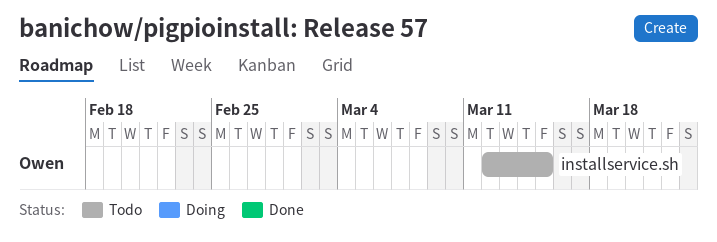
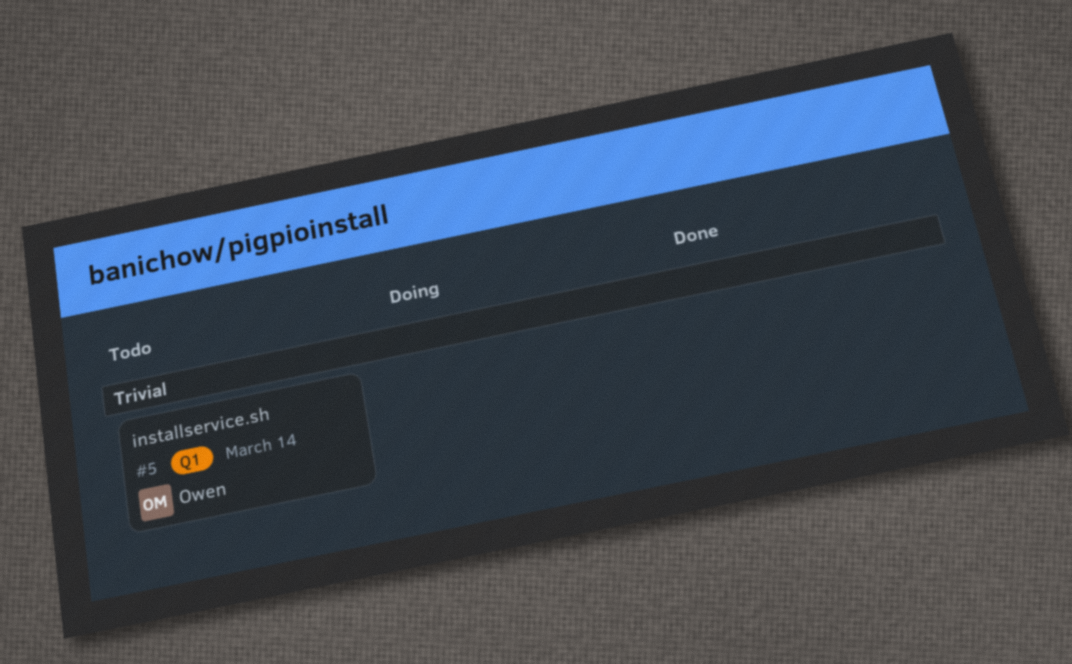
installservice.sh, due: Mar 15 -> Mar 14

